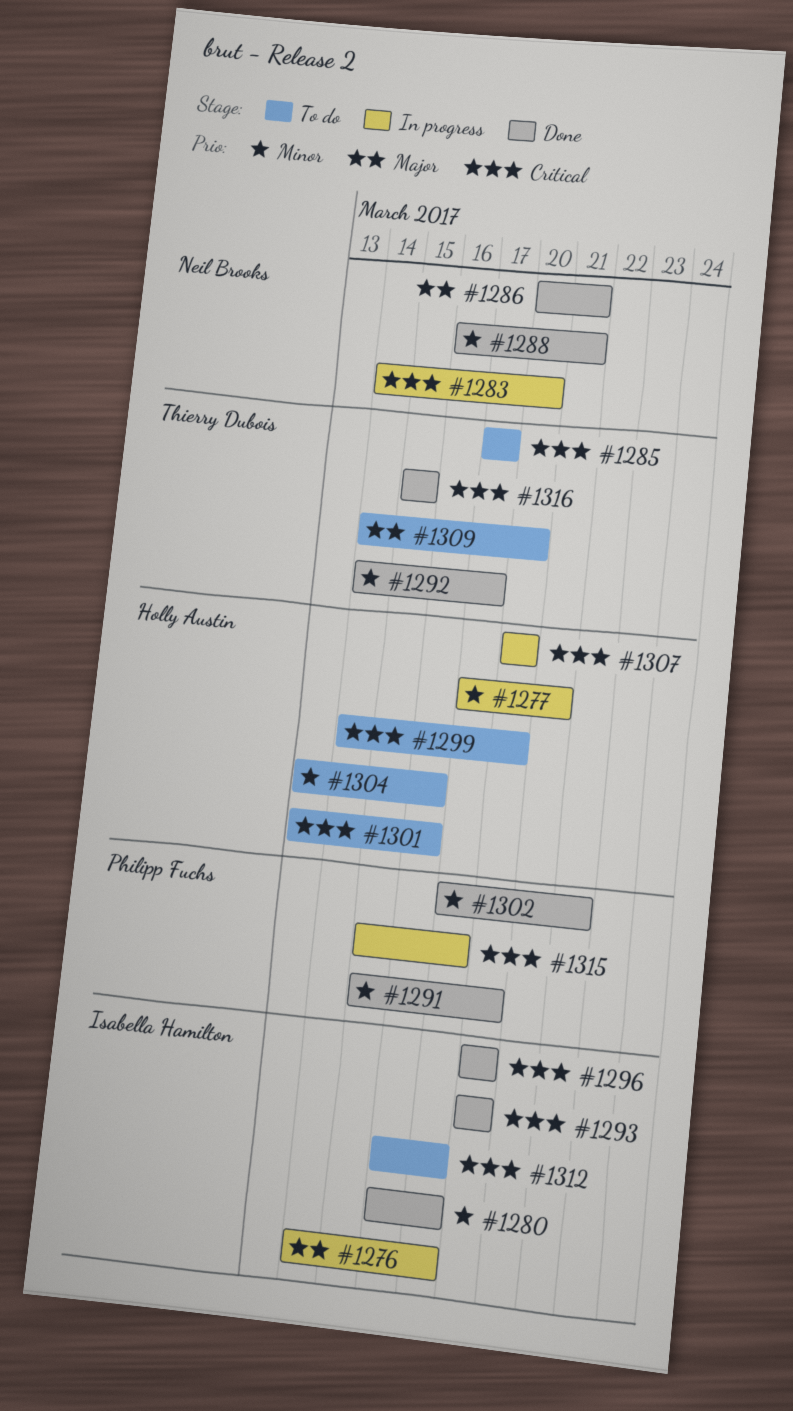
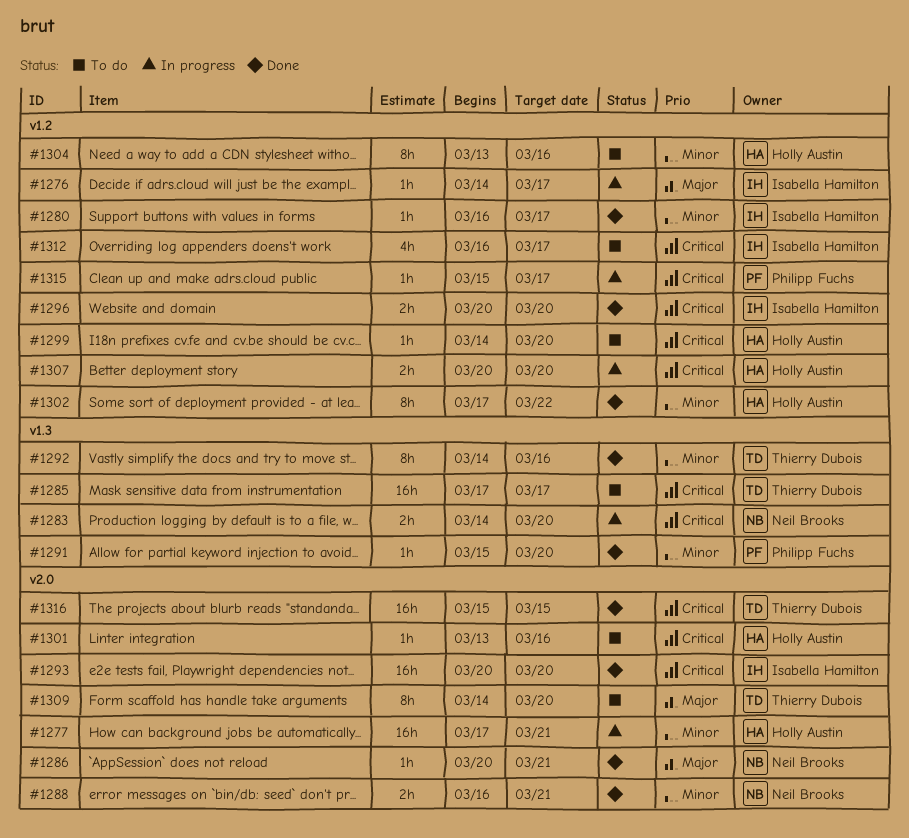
#1292, due: Mar 17 -> Mar 16
#1302, owner: Philipp Fuchs -> Holly Austin

